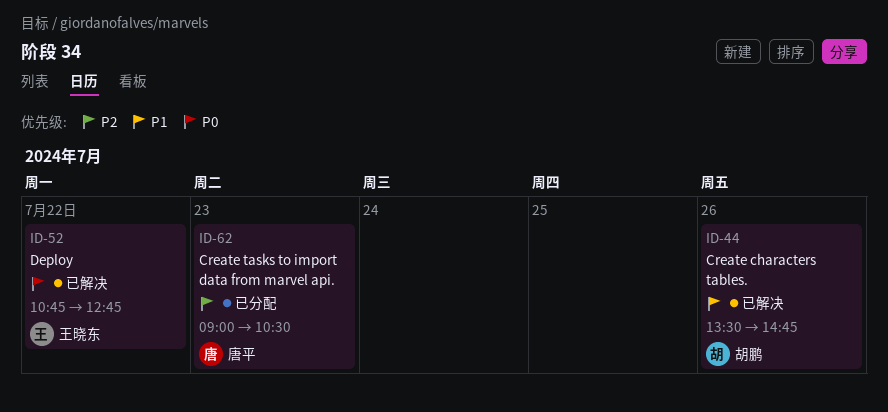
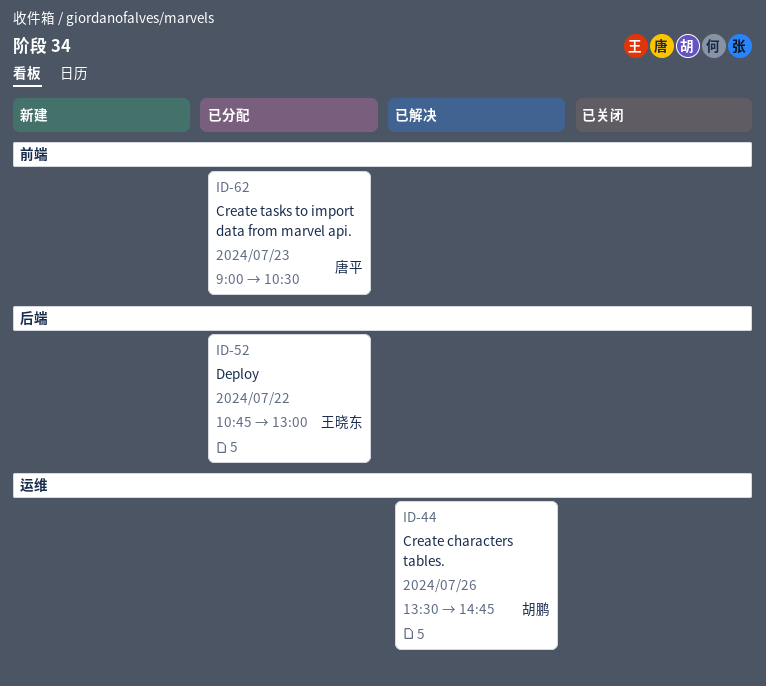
ID-52, status: 已解决 -> 已分配
ID-52, ends: 12:45 -> 13:00

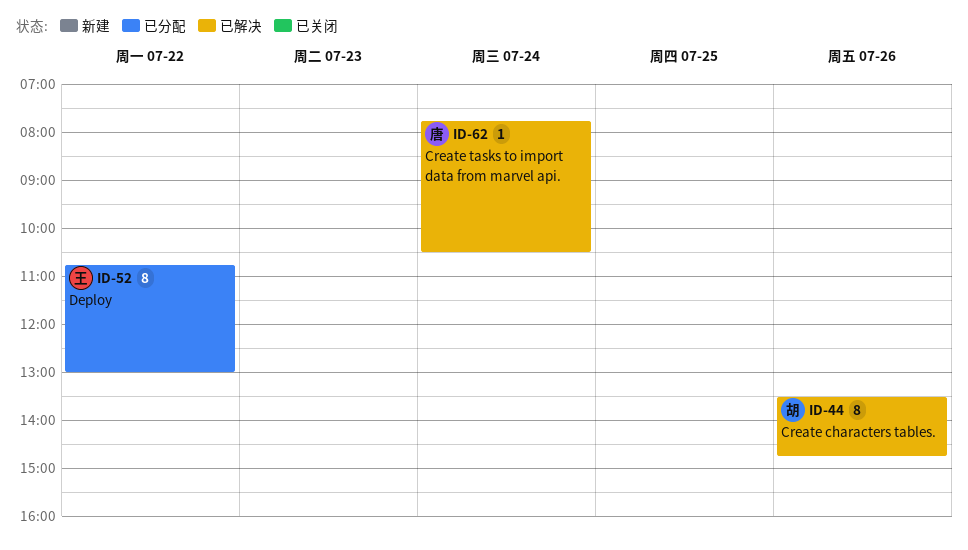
ID-62, status: 已分配 -> 已解决
ID-62, day: Jul 23 -> Jul 24
ID-62, begins: 09:00 -> 07:45

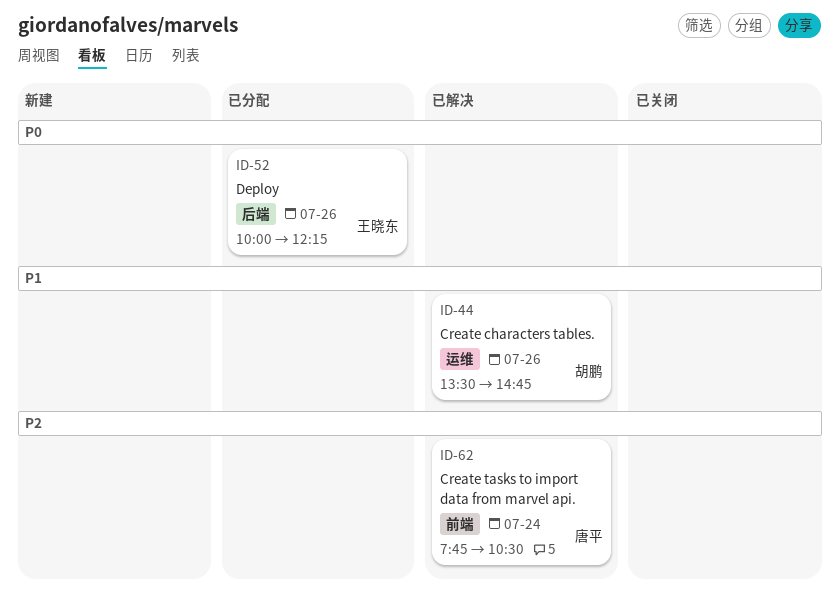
ID-52, day: Jul 22 -> Jul 26
ID-52, begins: 10:45 -> 10:00
ID-52, ends: 13:00 -> 12:15

